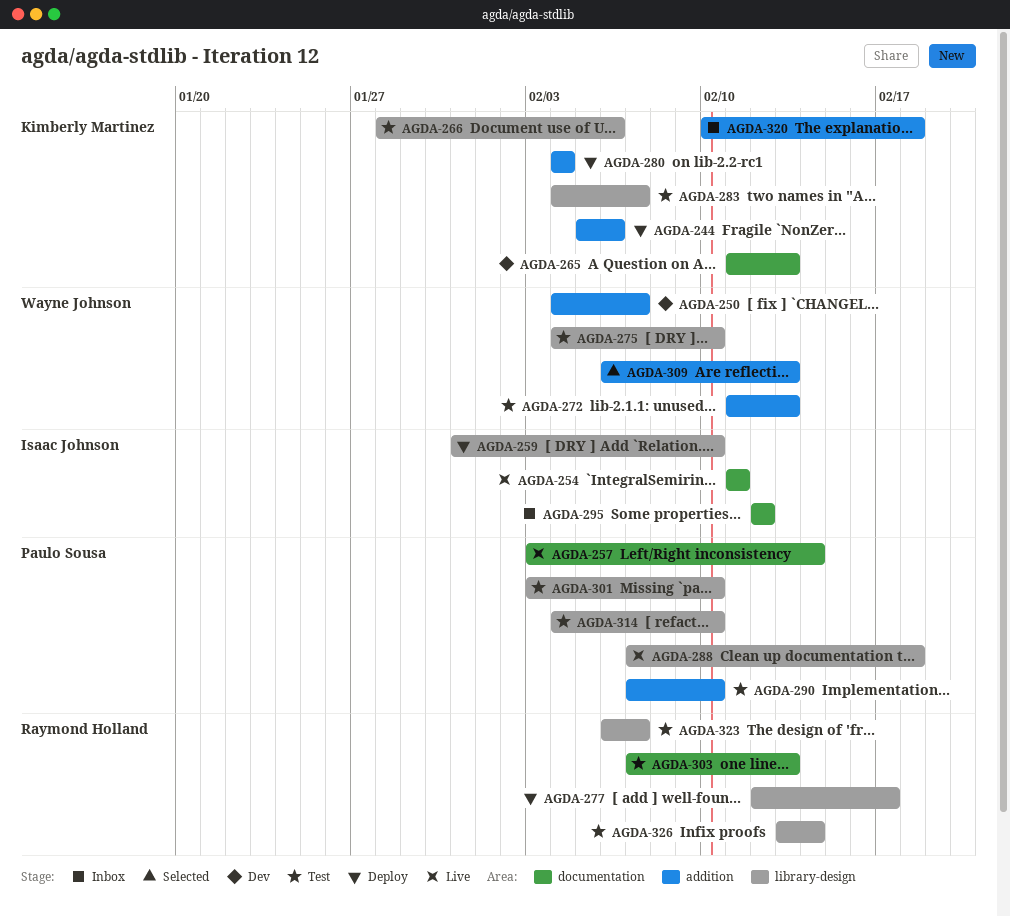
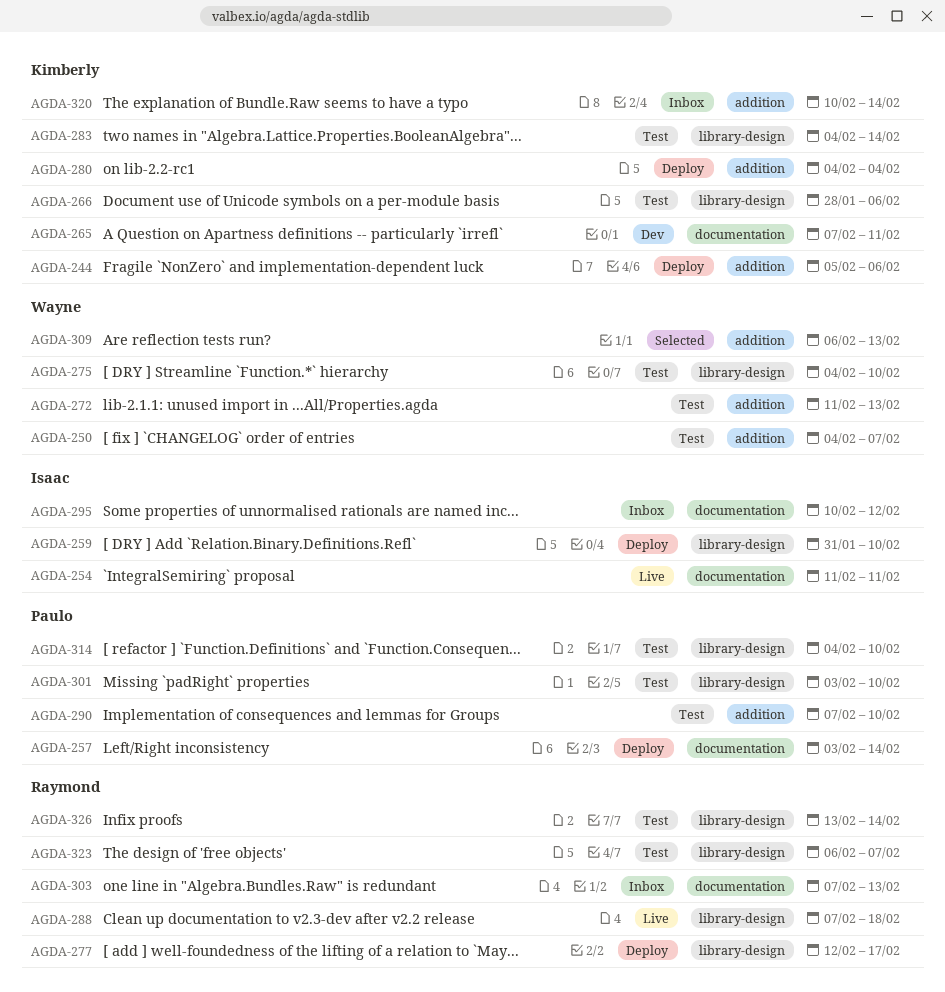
AGDA-250, status: Dev -> Test
AGDA-257, status: Live -> Deploy
AGDA-265, start: Feb 11 -> Feb 7
AGDA-265, due: Feb 13 -> Feb 11
AGDA-283, due: Feb 7 -> Feb 14
AGDA-288, owner: Paulo Sousa -> Raymond Holland
AGDA-295, start: Feb 12 -> Feb 10
AGDA-303, status: Test -> Inbox
AGDA-320, due: Feb 18 -> Feb 14

